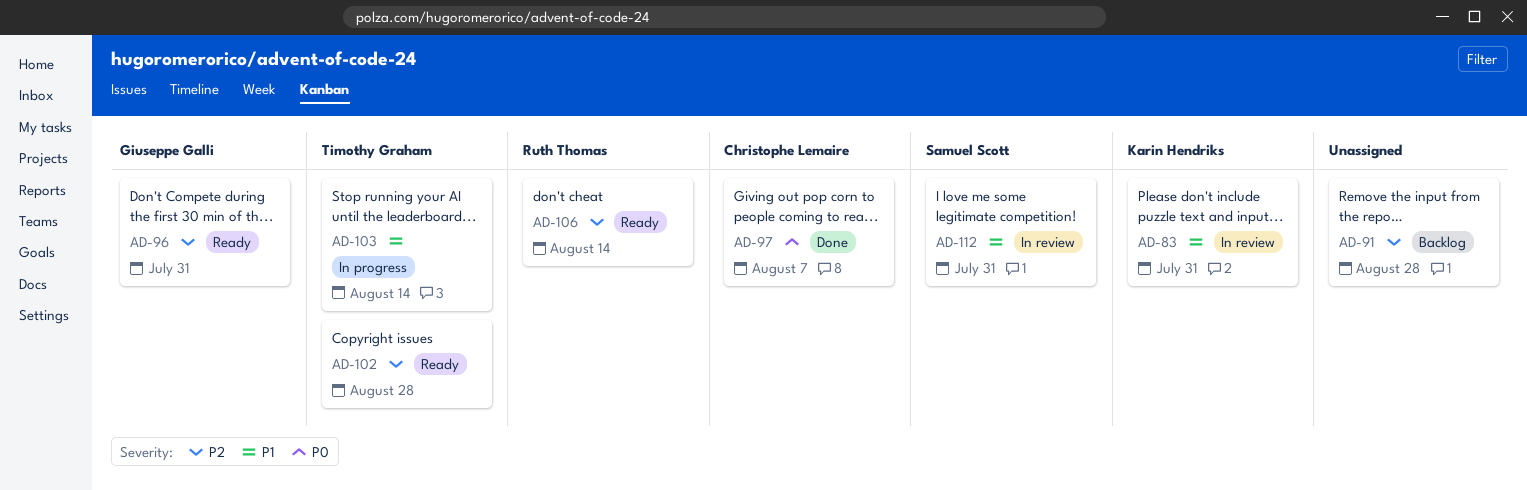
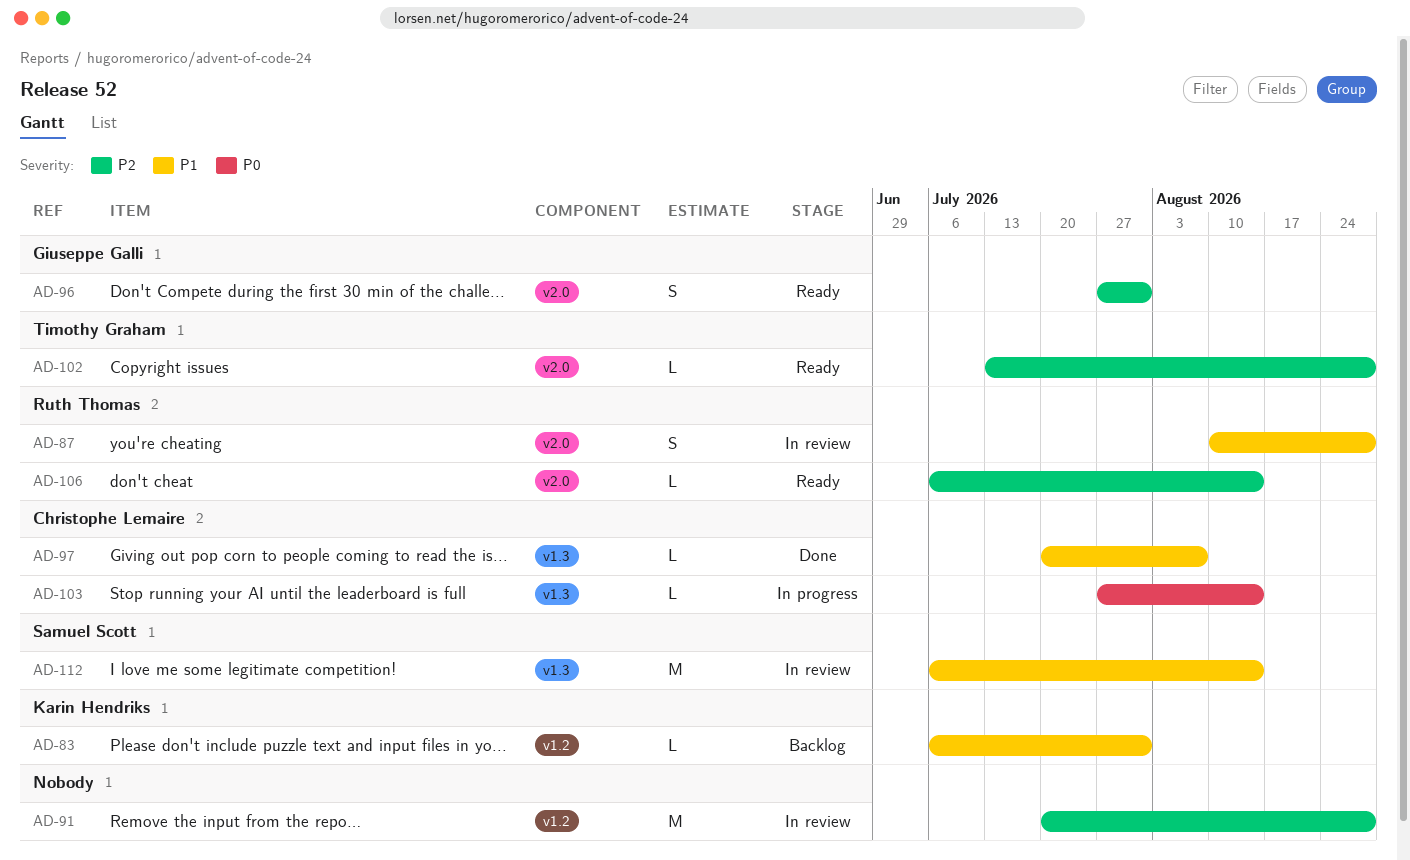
AD-83, status: In review -> Backlog
AD-87: none -> present
AD-91, status: Backlog -> In review
AD-97, priority: P0 -> P1
AD-103, owner: Timothy Graham -> Christophe Lemaire
AD-103, priority: P1 -> P0
AD-112, due: Jul 31 -> Aug 14

